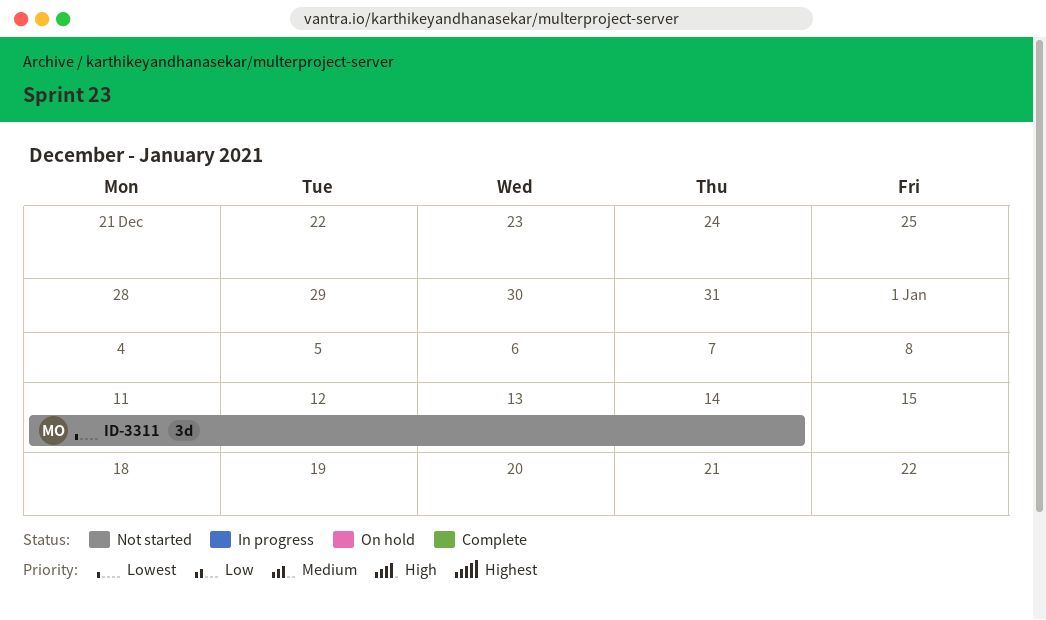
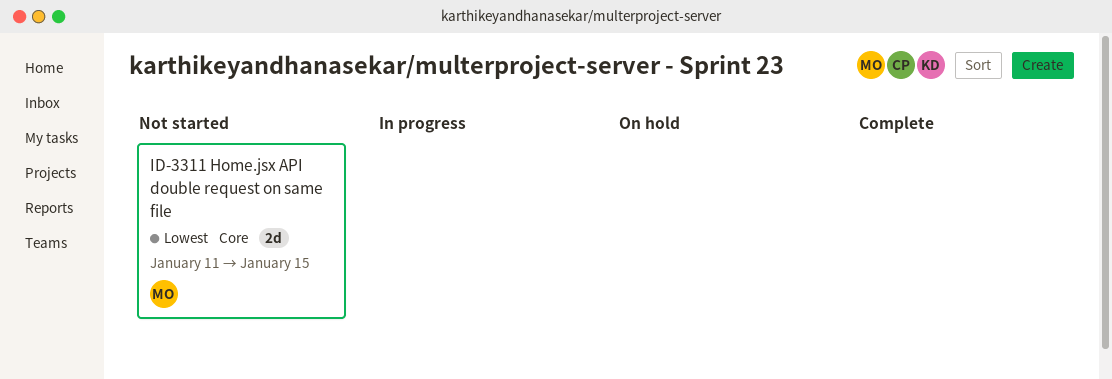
ID-3311, estimate: 3d -> 2d
ID-3311, due: Jan 14 -> Jan 15

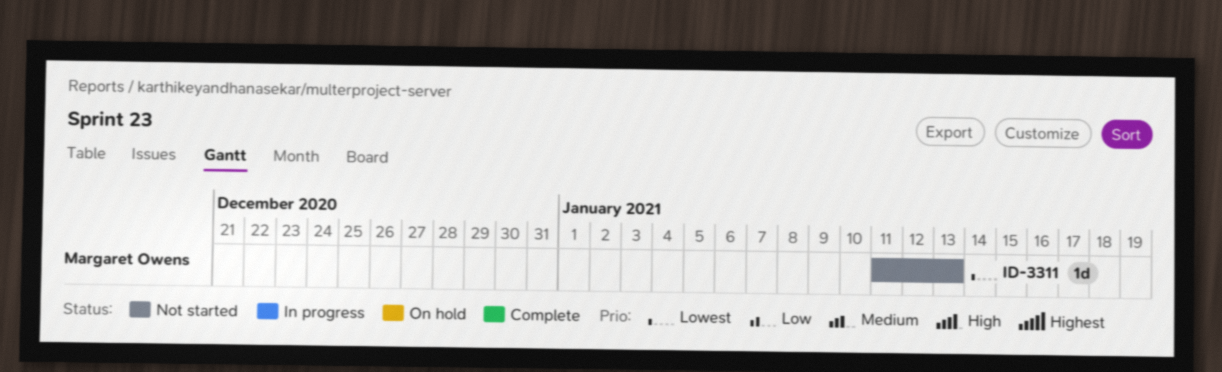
ID-3311, estimate: 2d -> 1d
ID-3311, due: Jan 15 -> Jan 13

